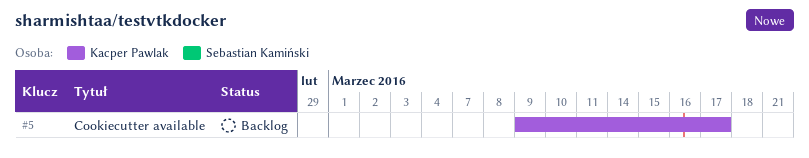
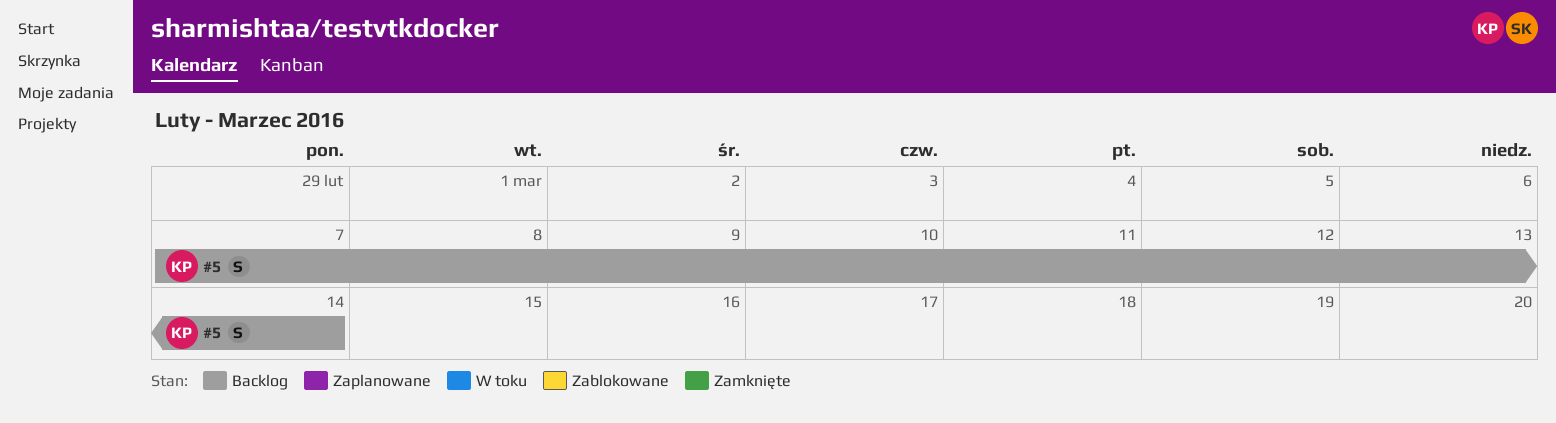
#5, start: Mar 9 -> Mar 7
#5, due: Mar 17 -> Mar 14

